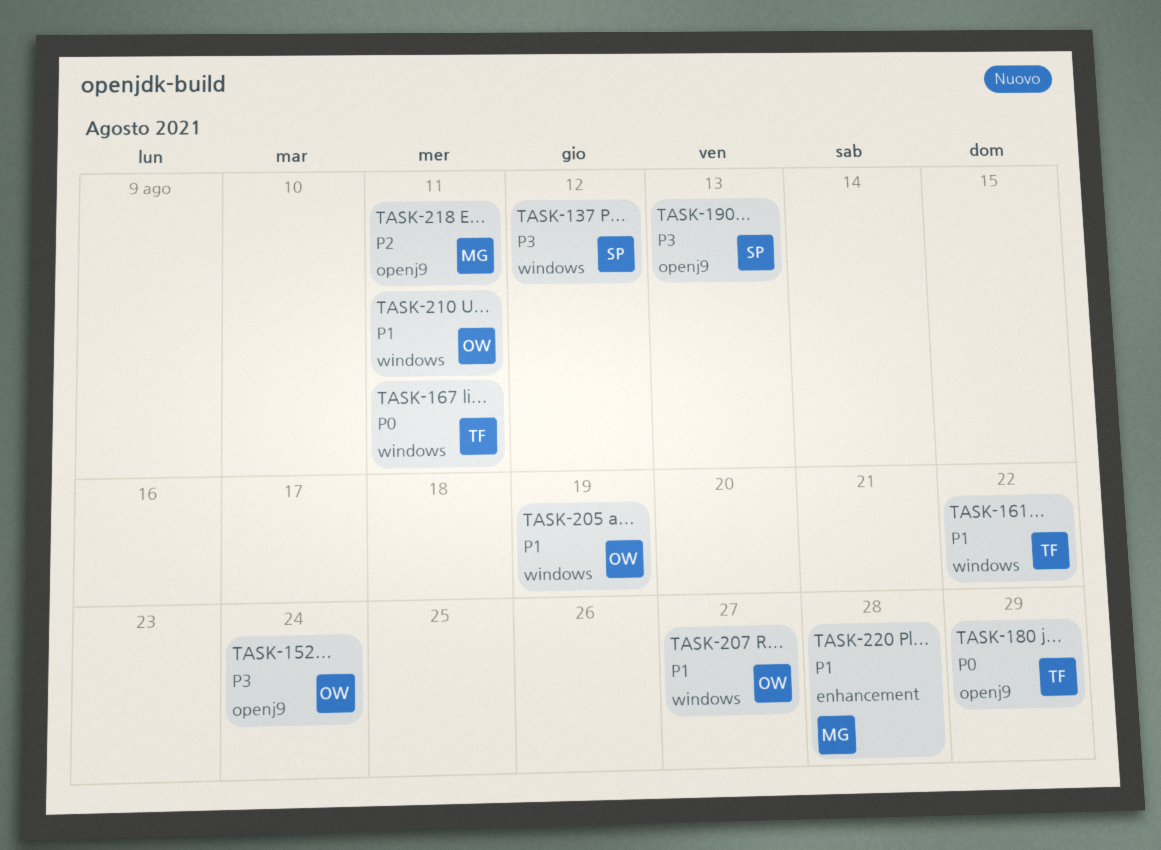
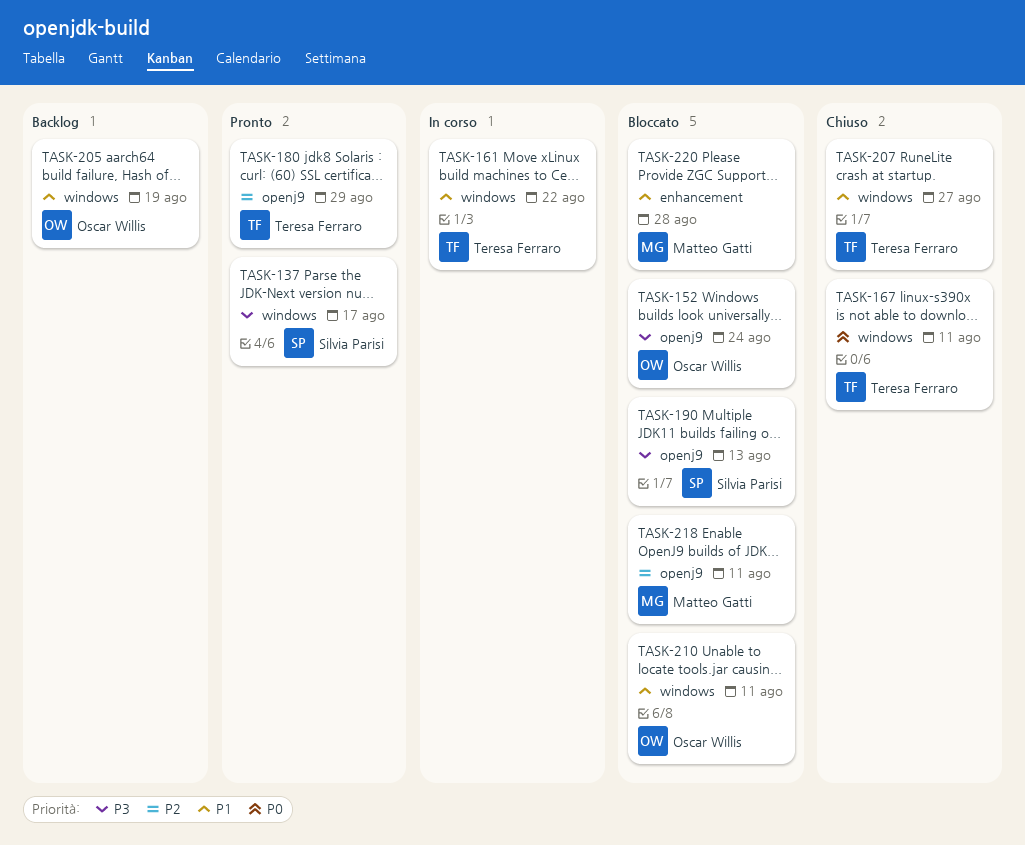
TASK-137, due: Aug 12 -> Aug 17
TASK-180, priority: P0 -> P2
TASK-207, owner: Oscar Willis -> Teresa Ferraro

